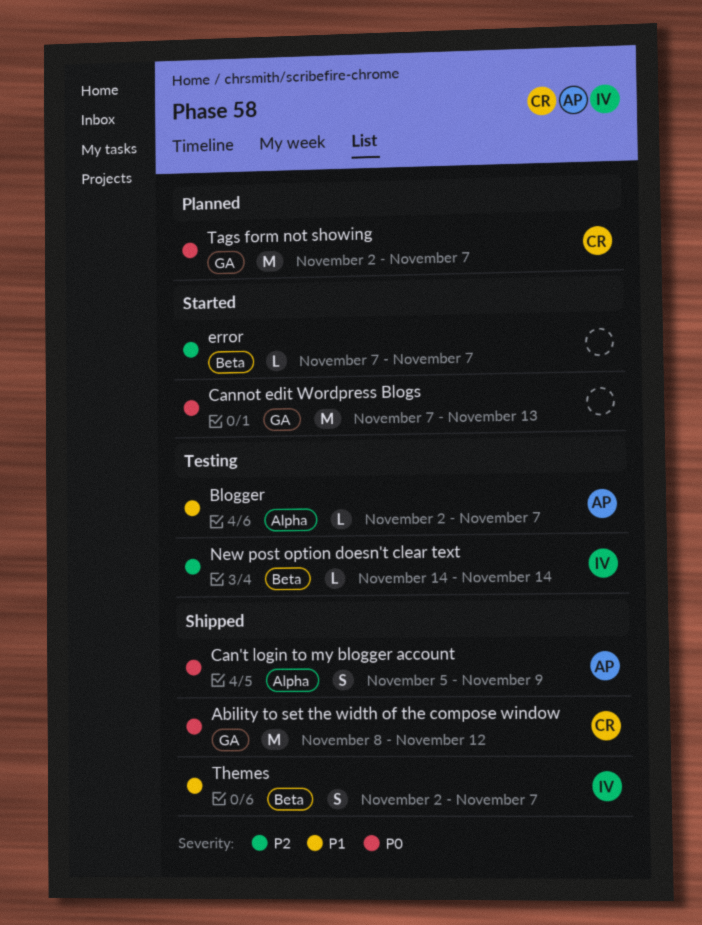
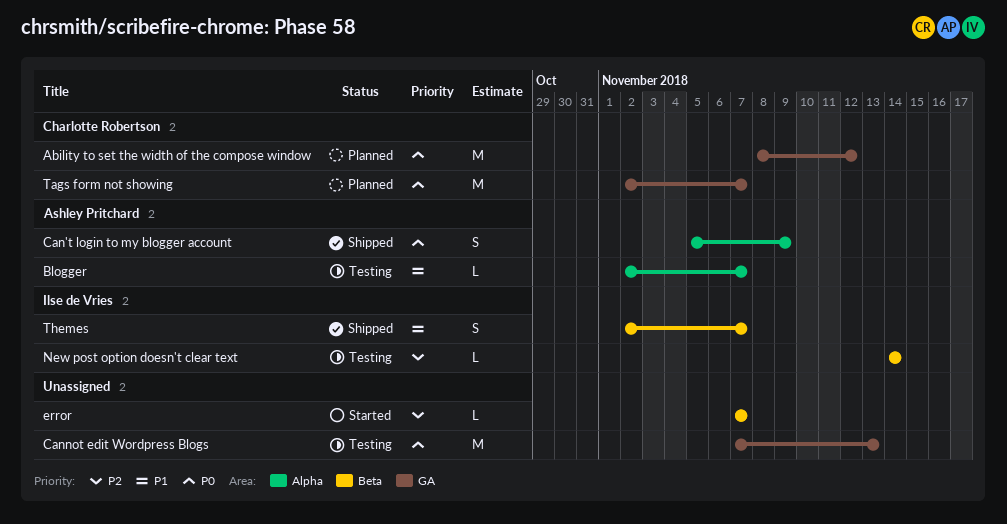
Ability to set the width of the compose window, status: Shipped -> Planned
Cannot edit Wordpress Blogs, status: Started -> Testing

